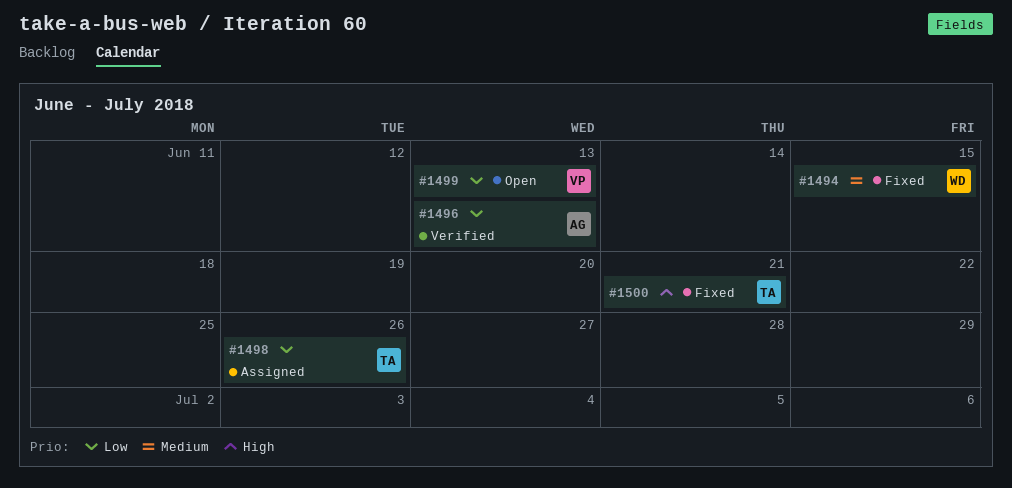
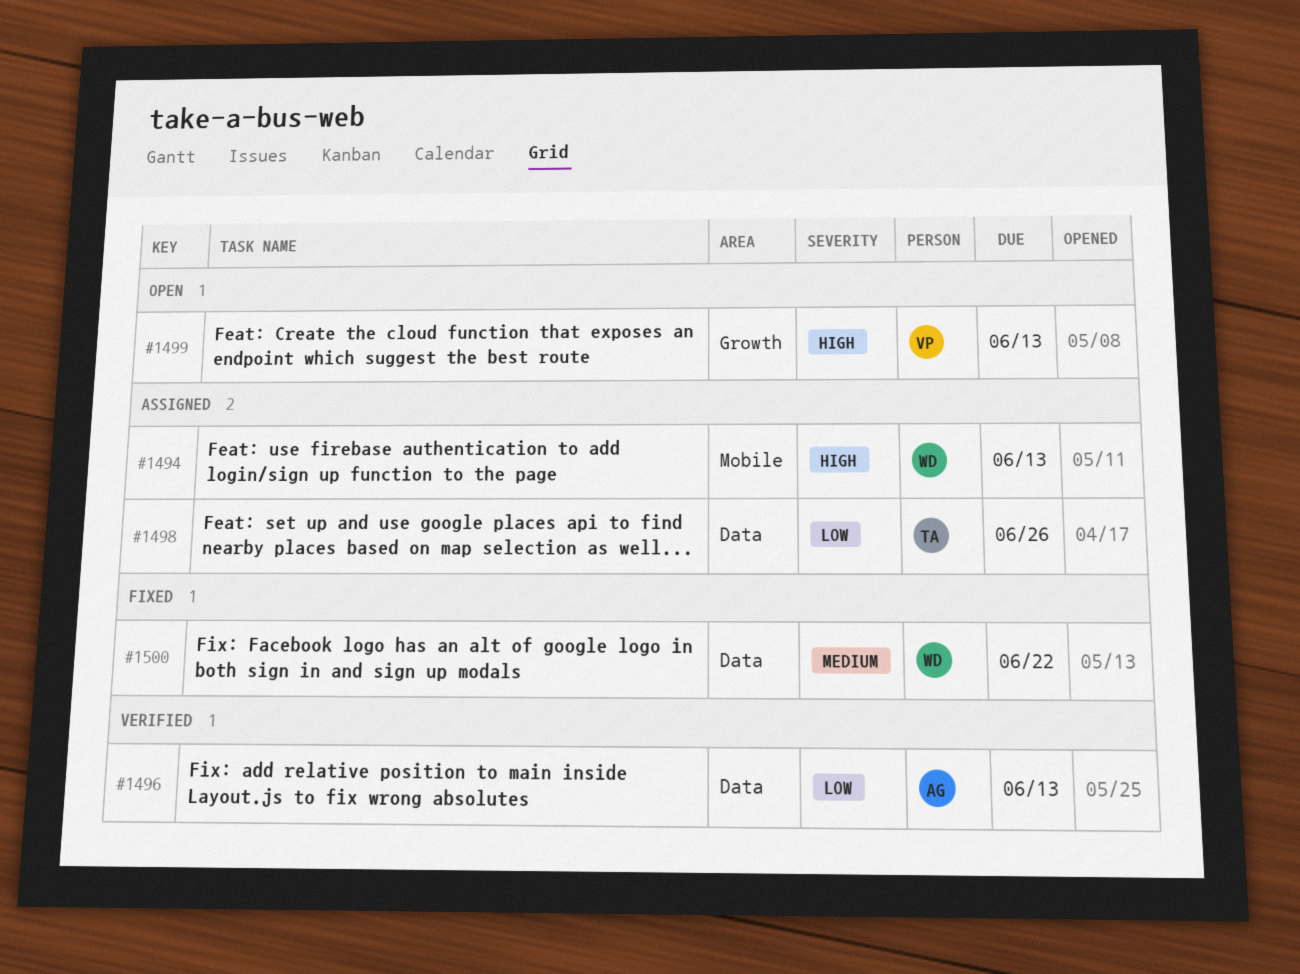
#1494, status: Fixed -> Assigned
#1494, priority: Medium -> High
#1494, due: Jun 15 -> Jun 13
#1499, priority: Low -> High
#1500, owner: TA -> WD
#1500, priority: High -> Medium
#1500, due: Jun 21 -> Jun 22

